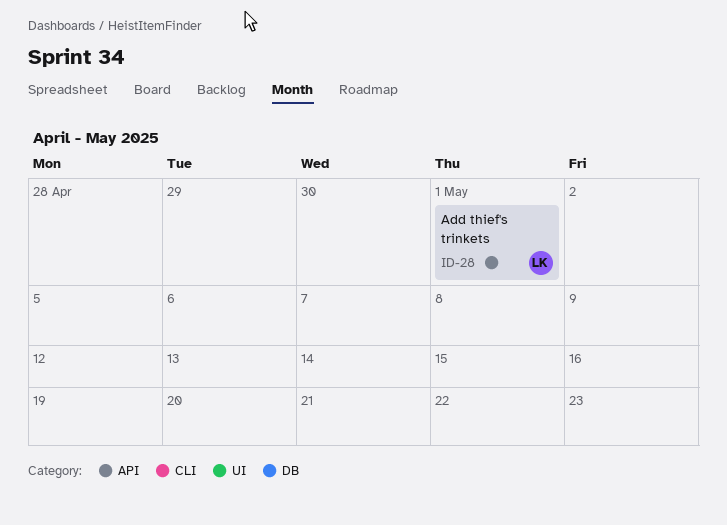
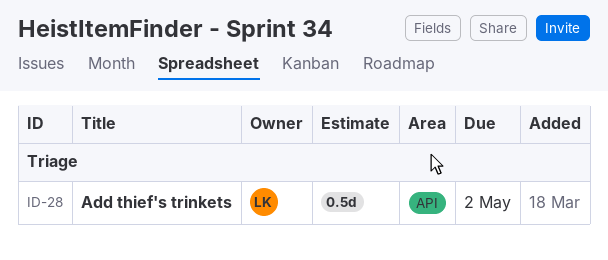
ID-28, due: May 1 -> May 2

